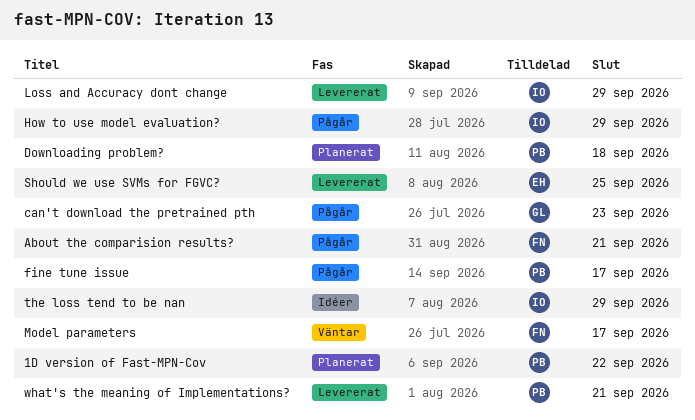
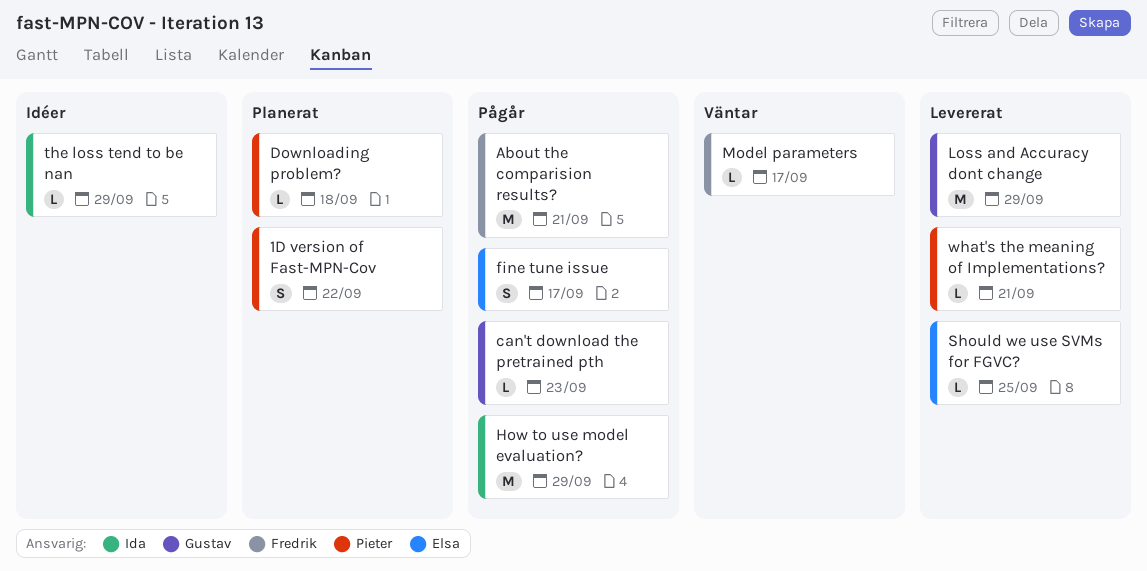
fine tune issue, owner: Pieter -> Elsa
Loss and Accuracy dont change, owner: Ida -> Gustav

